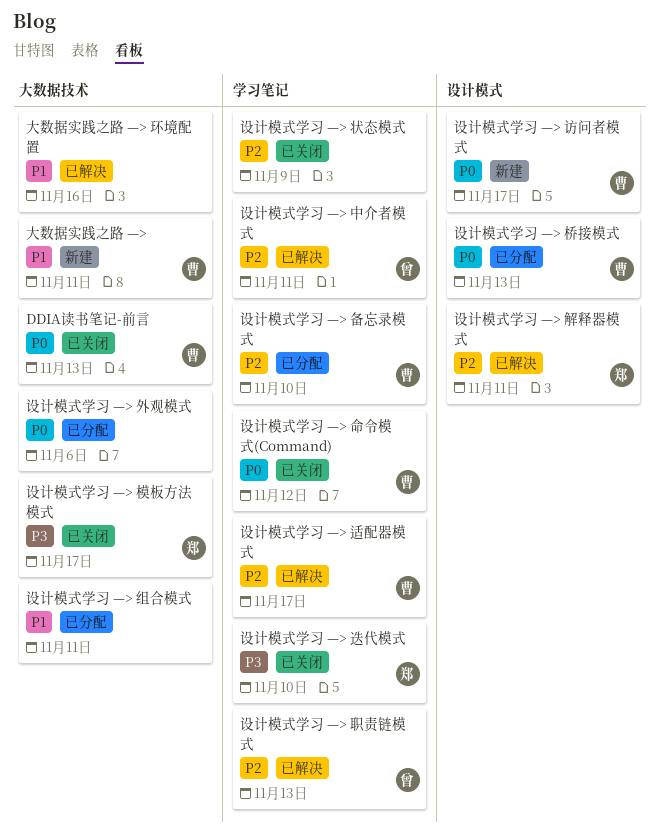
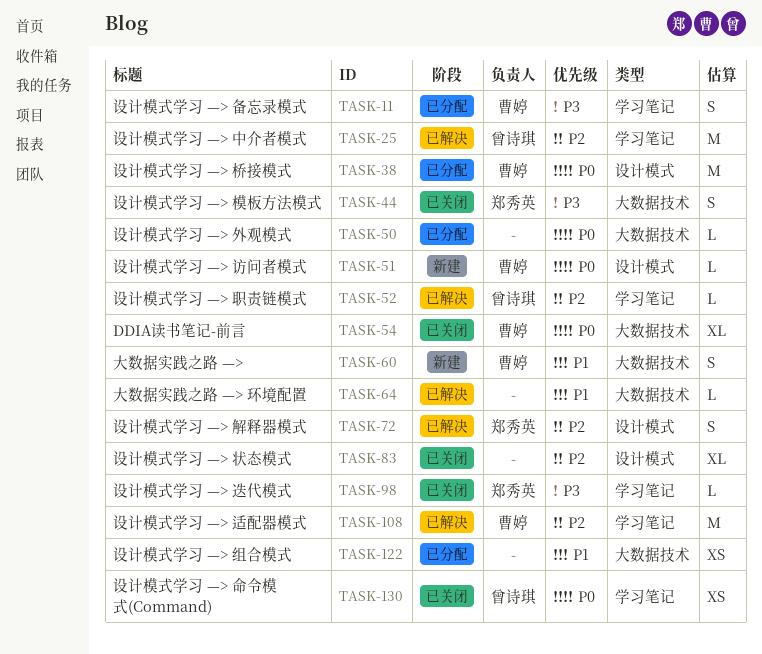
设计模式学习 —> 命令模式(Command), owner: 曹婷 -> 曾诗琪
设计模式学习 —> 备忘录模式, priority: P2 -> P3
设计模式学习 —> 状态模式, label: 学习笔记 -> 设计模式

